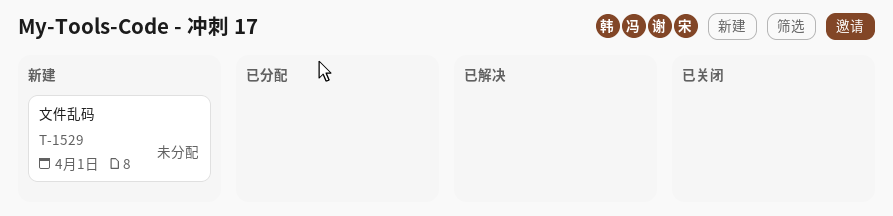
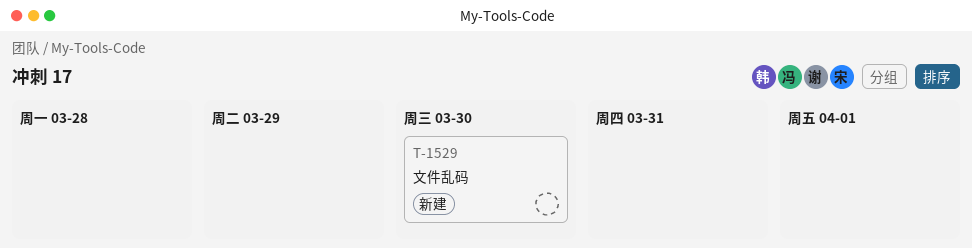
T-1529, due: Apr 1 -> Mar 30

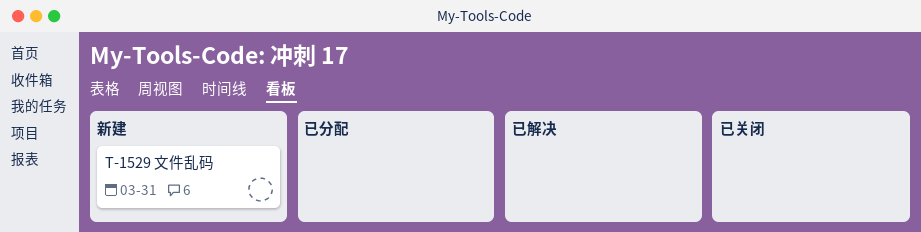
T-1529, due: Mar 30 -> Mar 31

